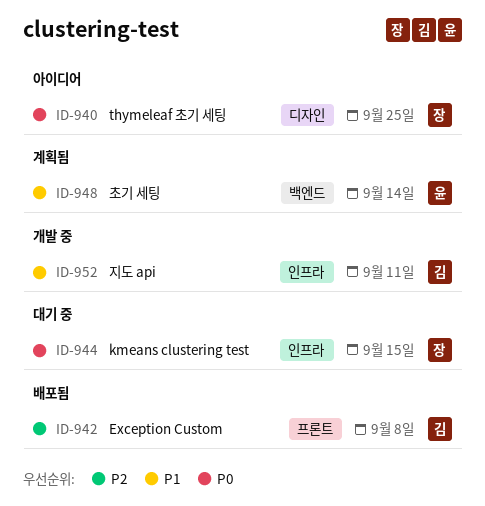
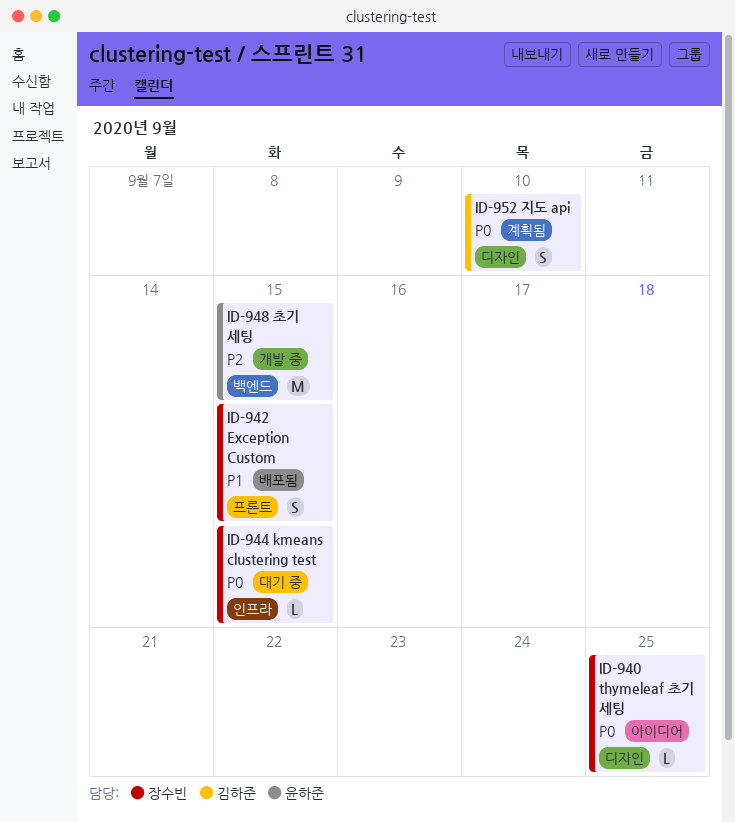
ID-942, owner: 김하준 -> 장수빈
ID-942, priority: P2 -> P1
ID-942, due: Sep 8 -> Sep 15
ID-948, status: 계획됨 -> 개발 중
ID-948, priority: P1 -> P2
ID-948, due: Sep 14 -> Sep 15
ID-952, status: 개발 중 -> 계획됨
ID-952, priority: P1 -> P0
ID-952, label: 인프라 -> 디자인
ID-952, due: Sep 11 -> Sep 10

